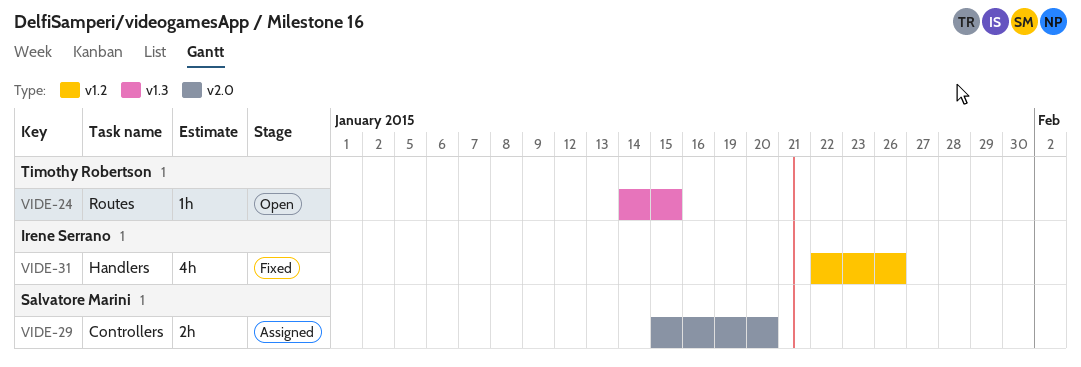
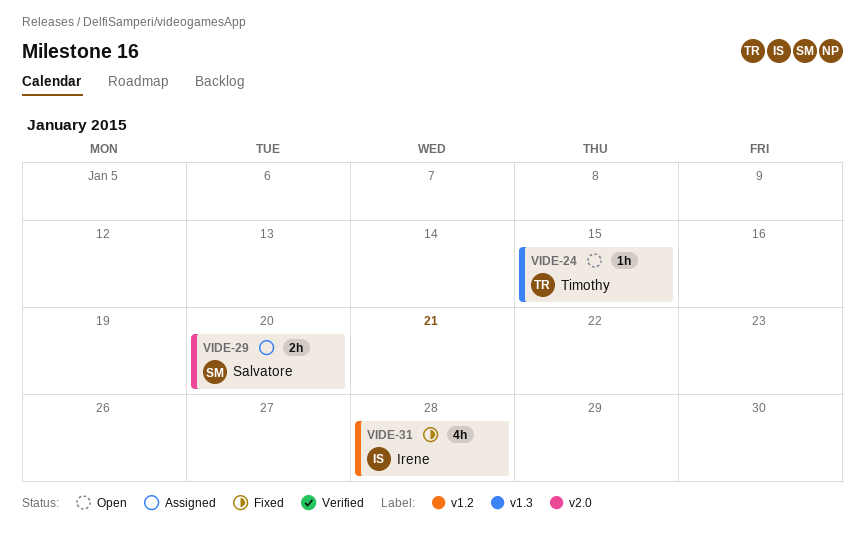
VIDE-31, due: Jan 26 -> Jan 28

